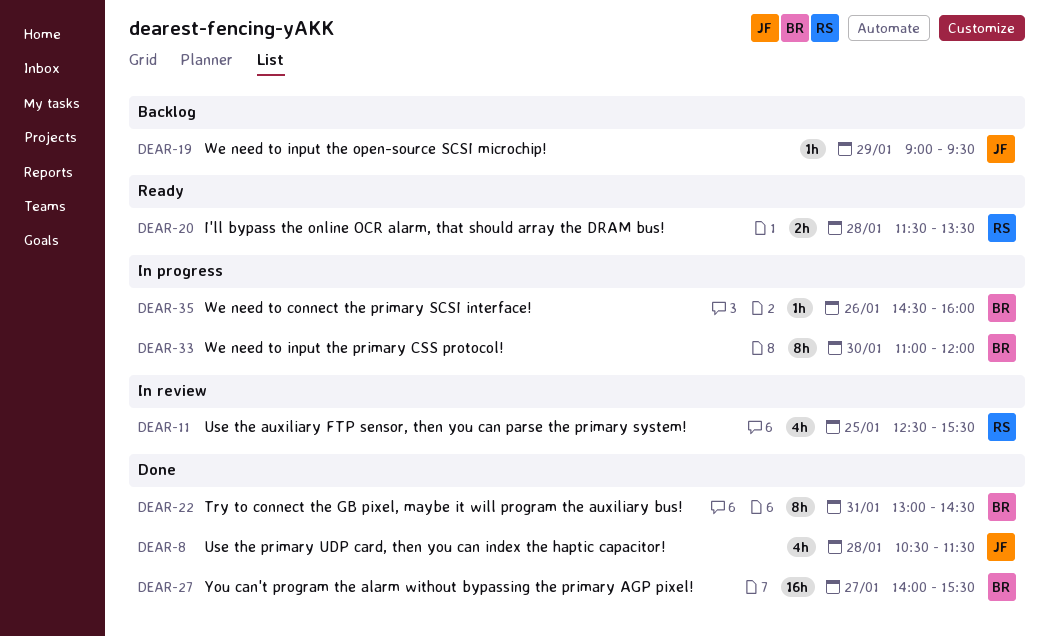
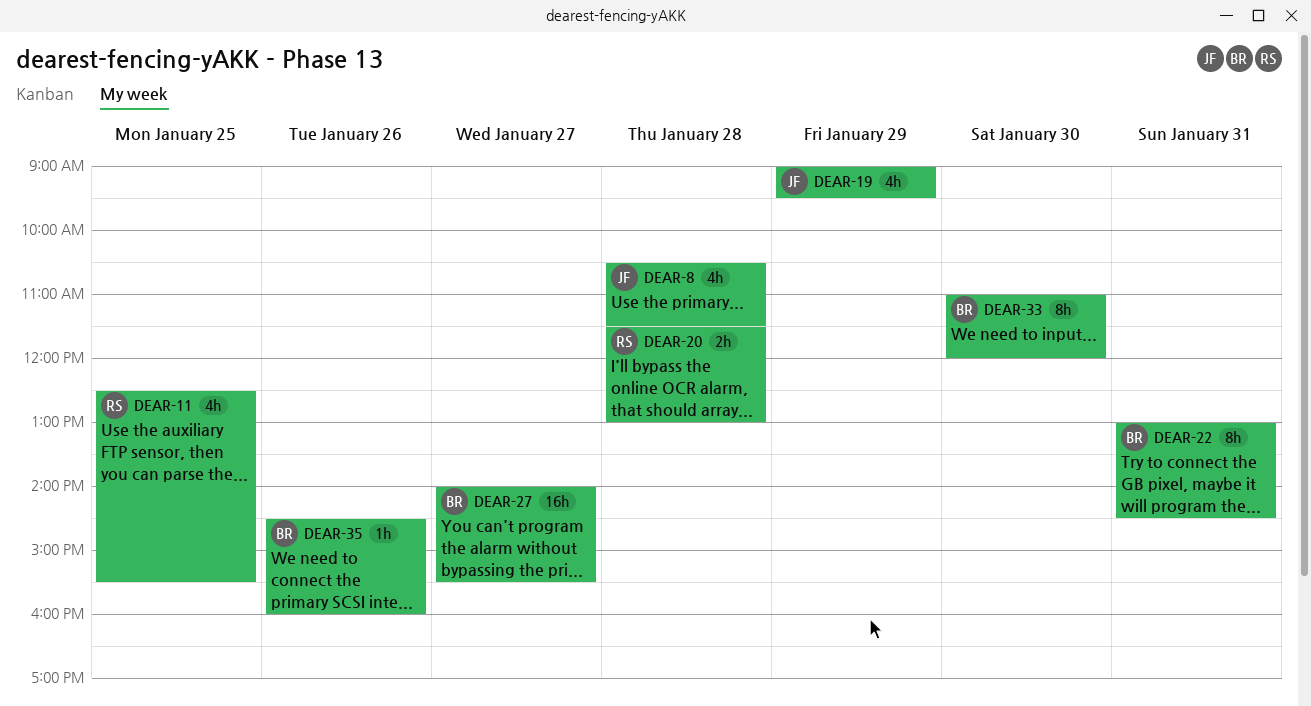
DEAR-19, estimate: 1h -> 4h
DEAR-20, ends: 13:30 -> 13:00

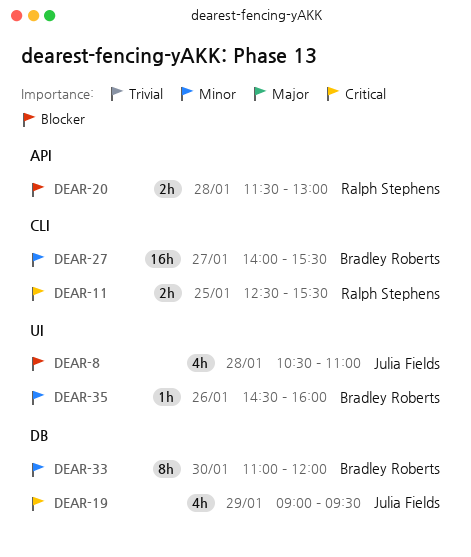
DEAR-8, ends: 11:30 -> 11:00
DEAR-11, estimate: 4h -> 2h
DEAR-22: present -> none

